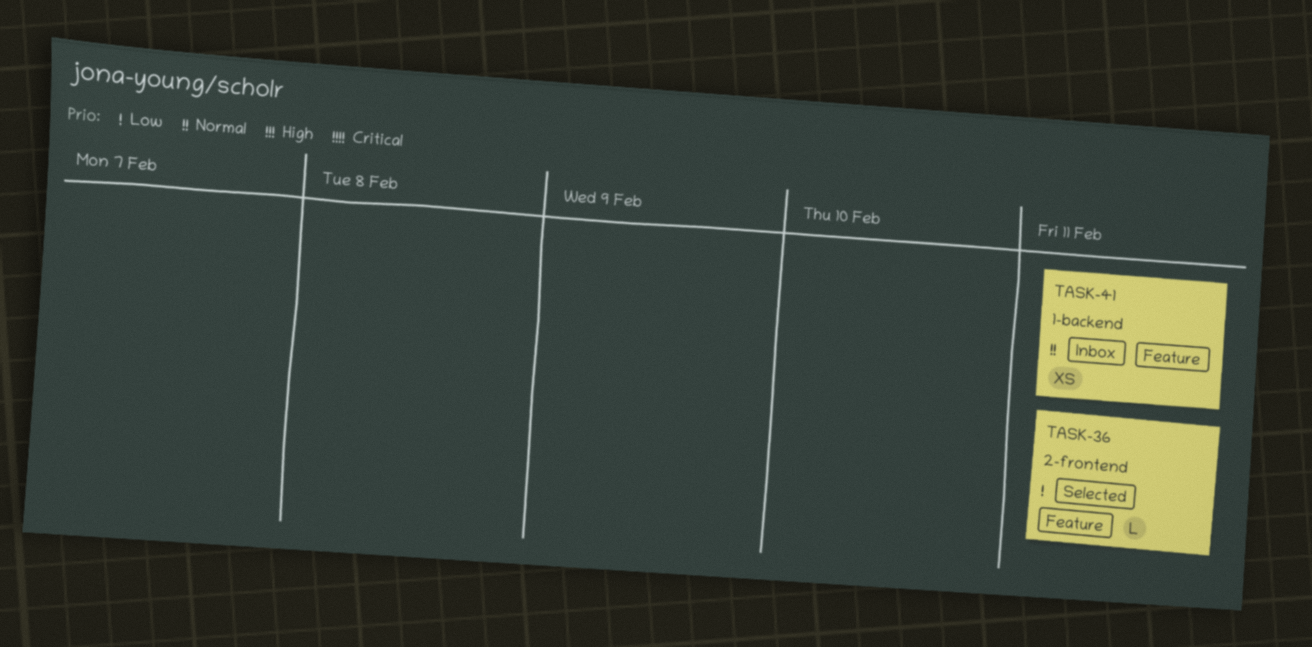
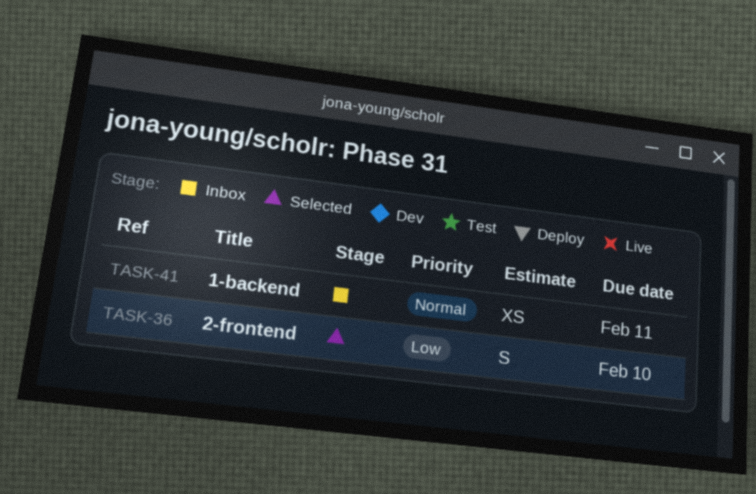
TASK-36, estimate: L -> S
TASK-36, due: Feb 11 -> Feb 10

